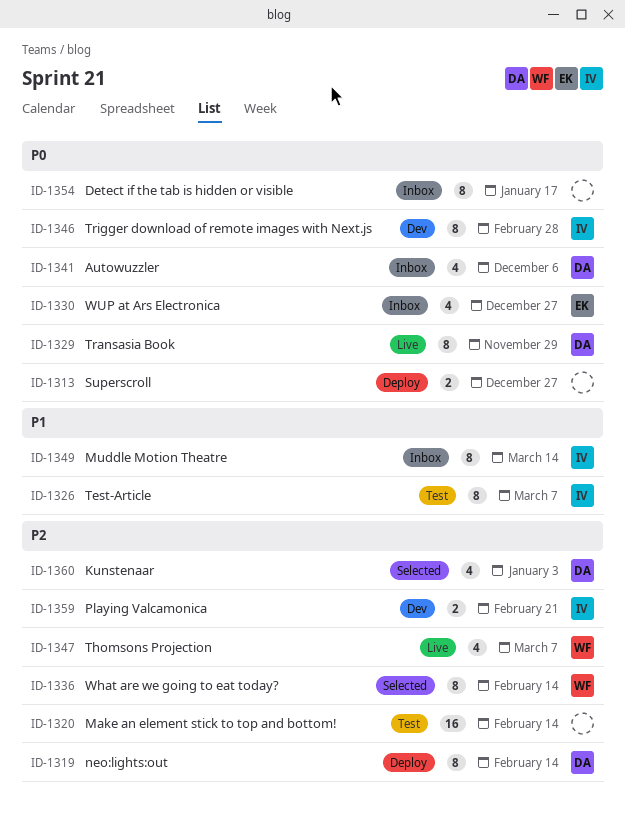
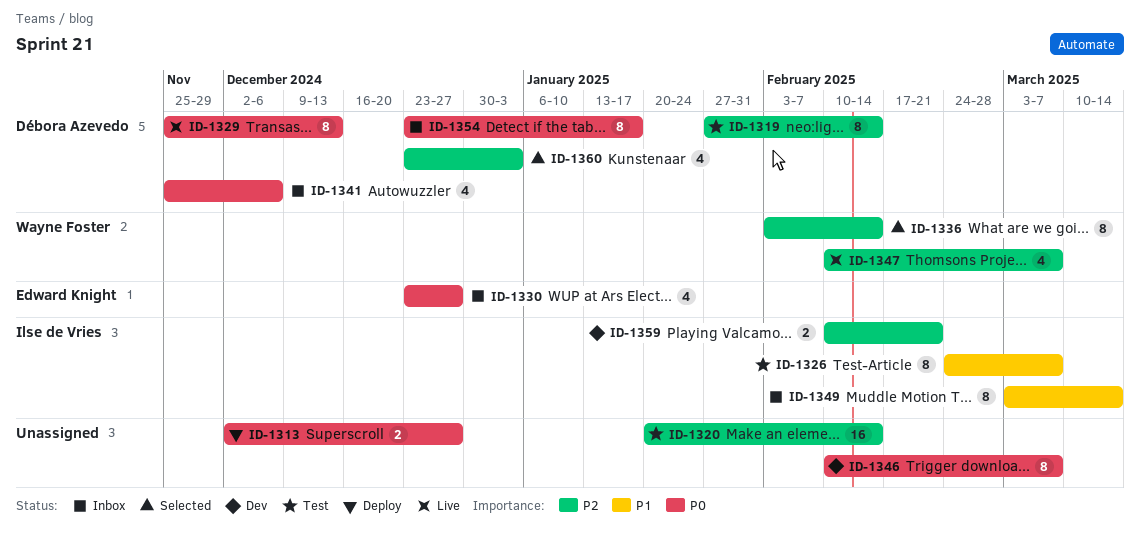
ID-1319, status: Deploy -> Test
ID-1329, due: Nov 29 -> Dec 13
ID-1346, owner: Ilse de Vries -> none
ID-1346, due: Feb 28 -> Mar 7
ID-1354, owner: none -> Débora Azevedo

